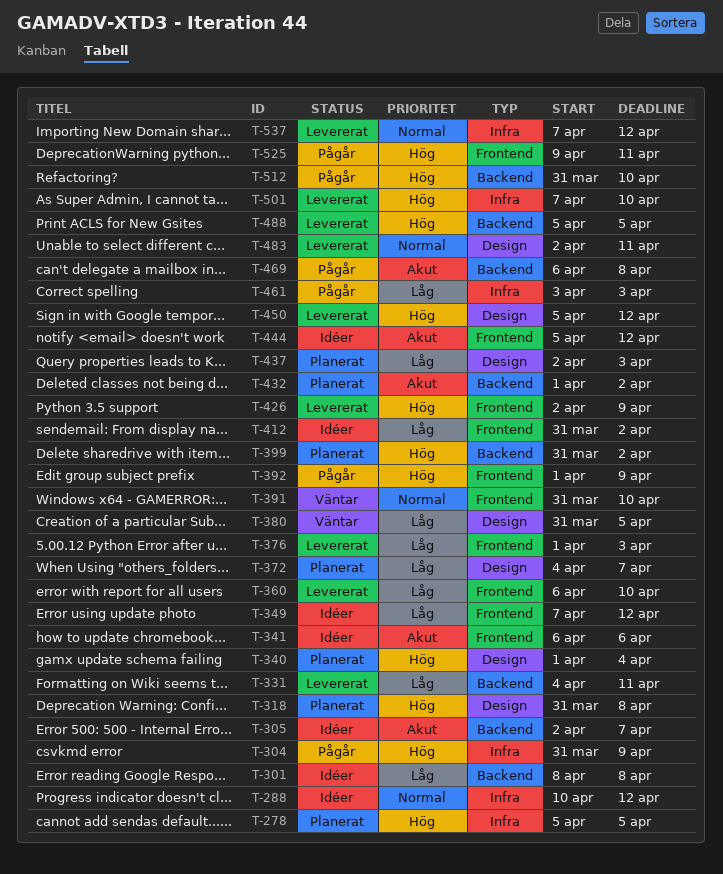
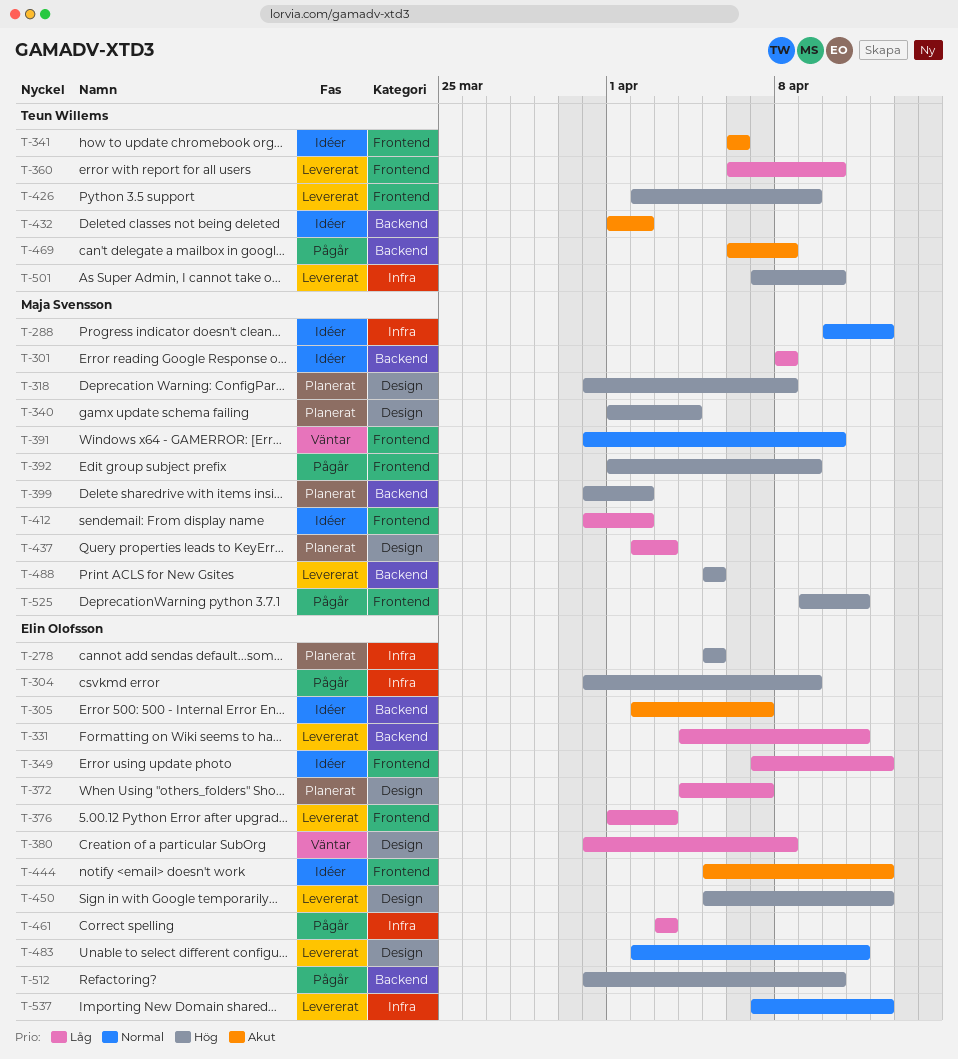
T-380, due: Apr 5 -> Apr 8
T-432, status: Planerat -> Idéer

